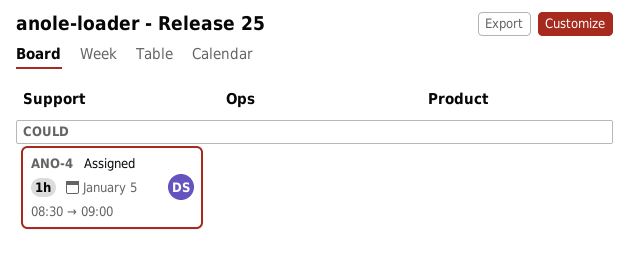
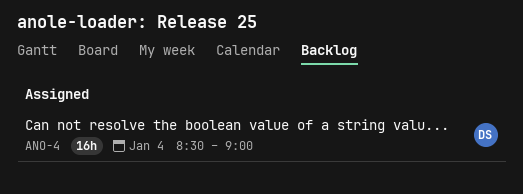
ANO-4, estimate: 1h -> 16h
ANO-4, day: Jan 5 -> Jan 4

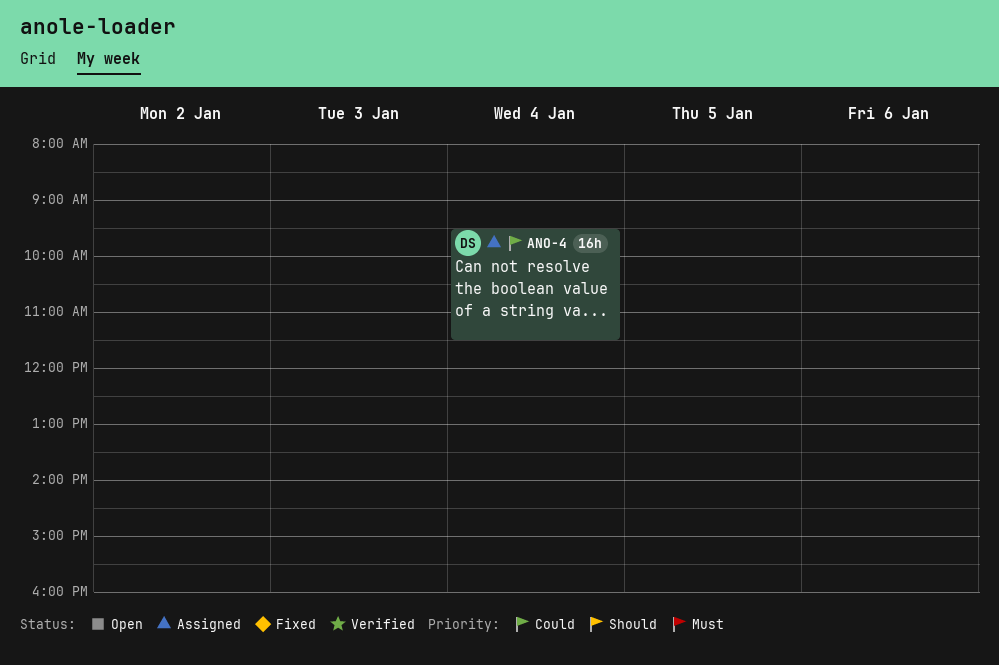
ANO-4, begins: 08:30 -> 09:30
ANO-4, ends: 09:00 -> 11:30

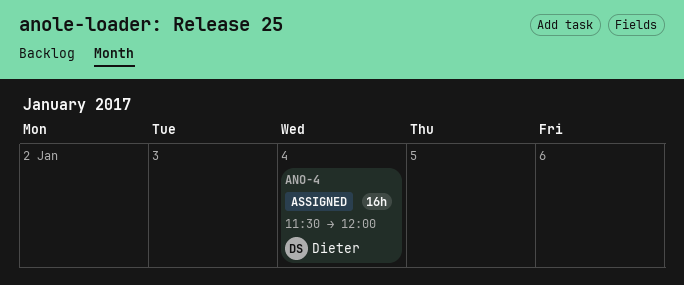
ANO-4, begins: 09:30 -> 11:30
ANO-4, ends: 11:30 -> 12:00

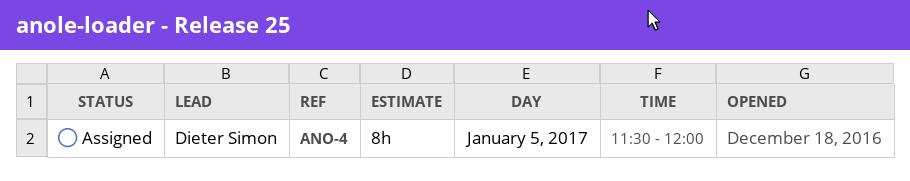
ANO-4, estimate: 16h -> 8h
ANO-4, day: Jan 4 -> Jan 5

